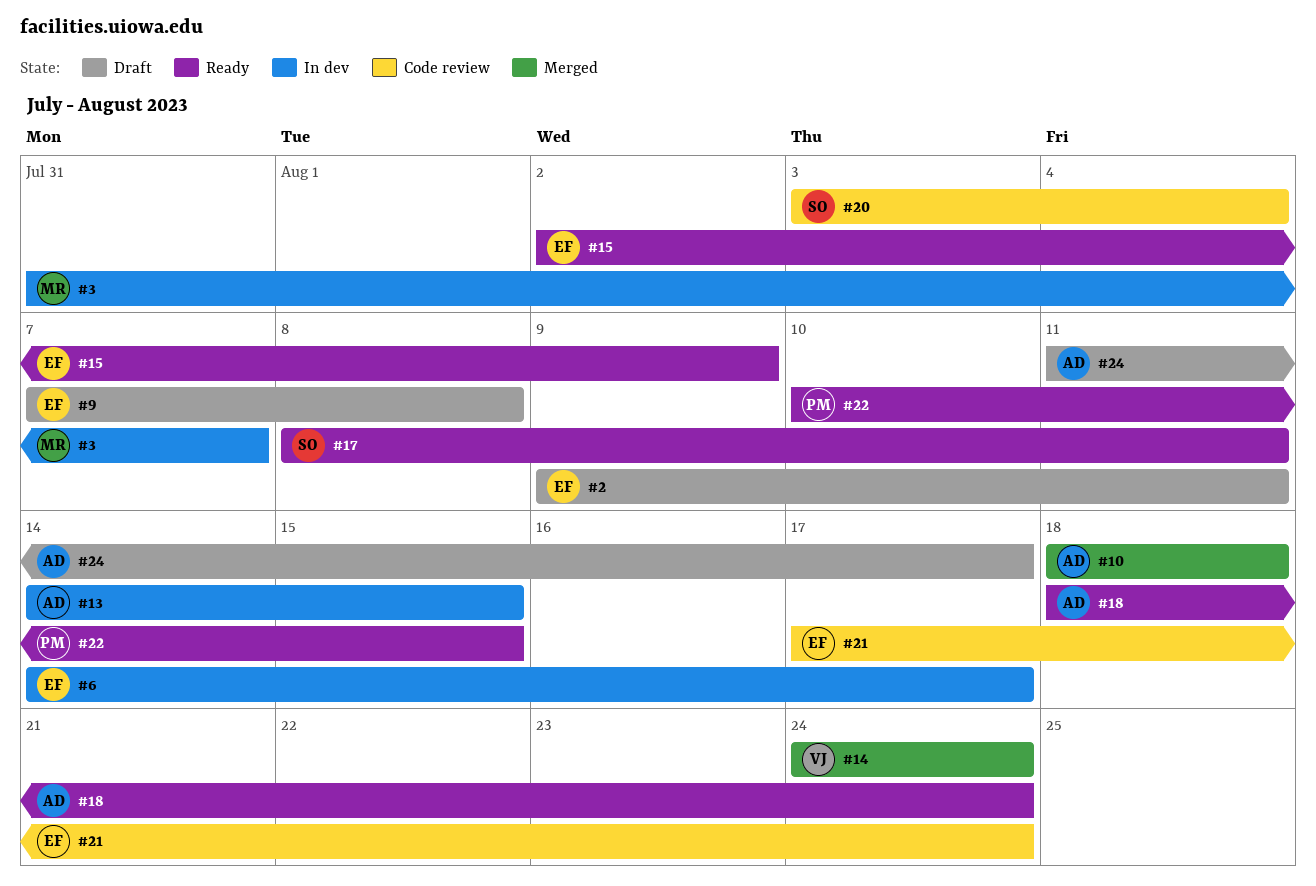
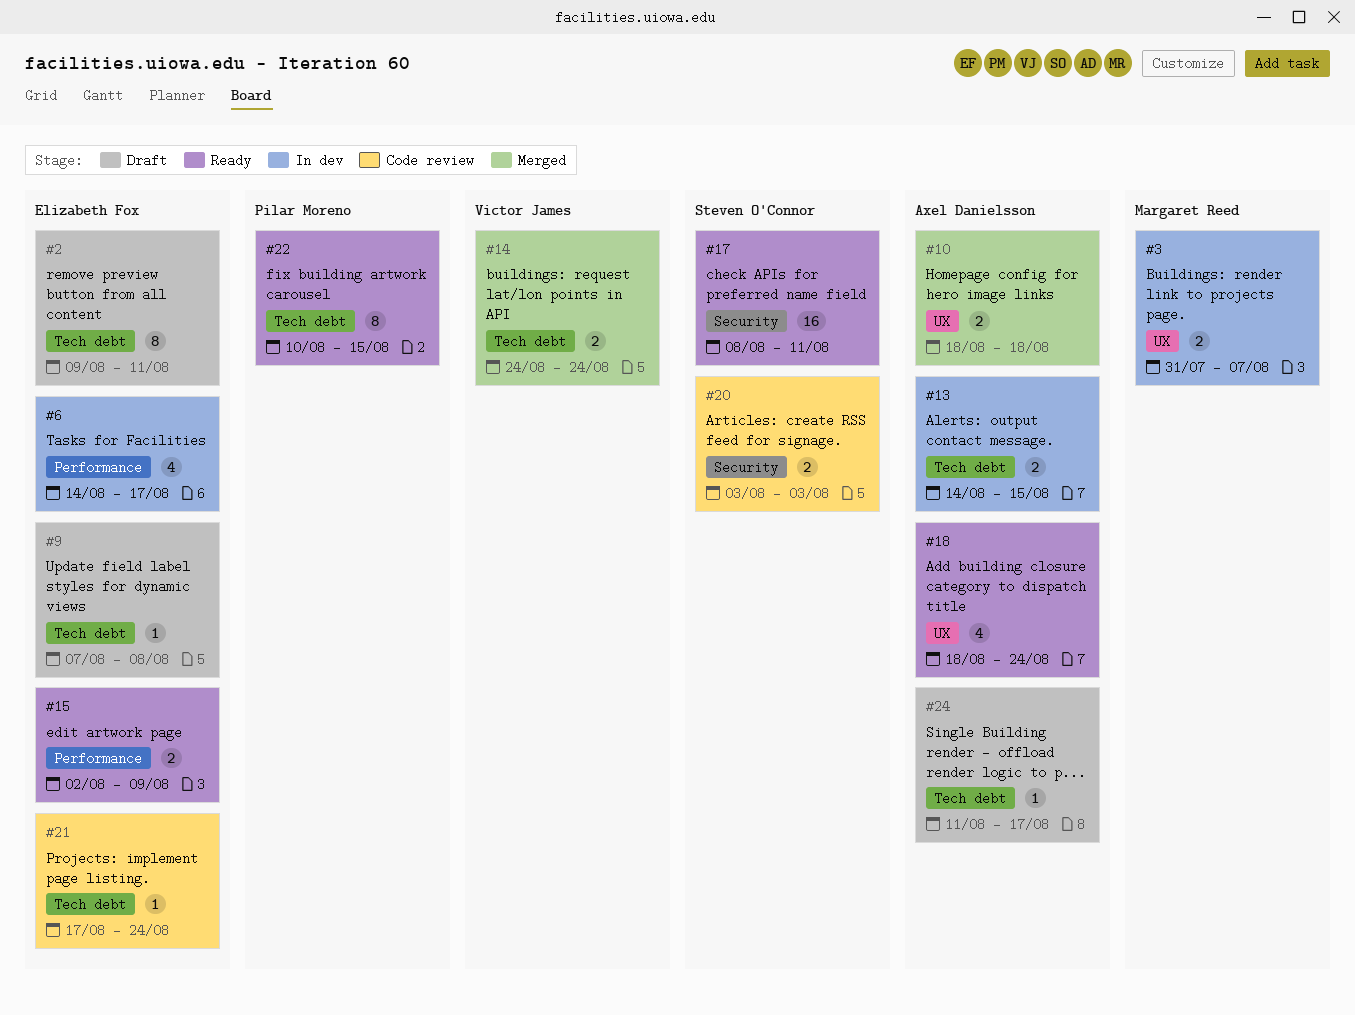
#20, due: Aug 4 -> Aug 3

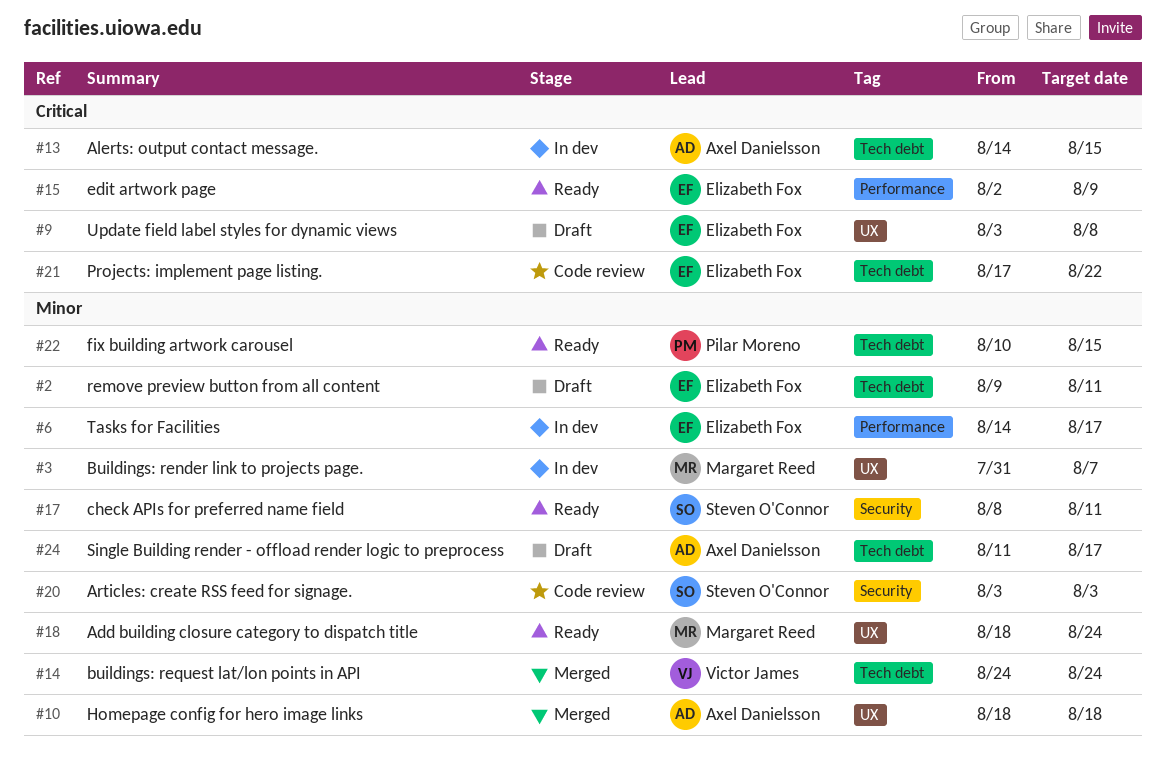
#9, label: Tech debt -> UX
#9, start: Aug 7 -> Aug 3
#18, owner: Axel Danielsson -> Margaret Reed
#21, due: Aug 24 -> Aug 22

